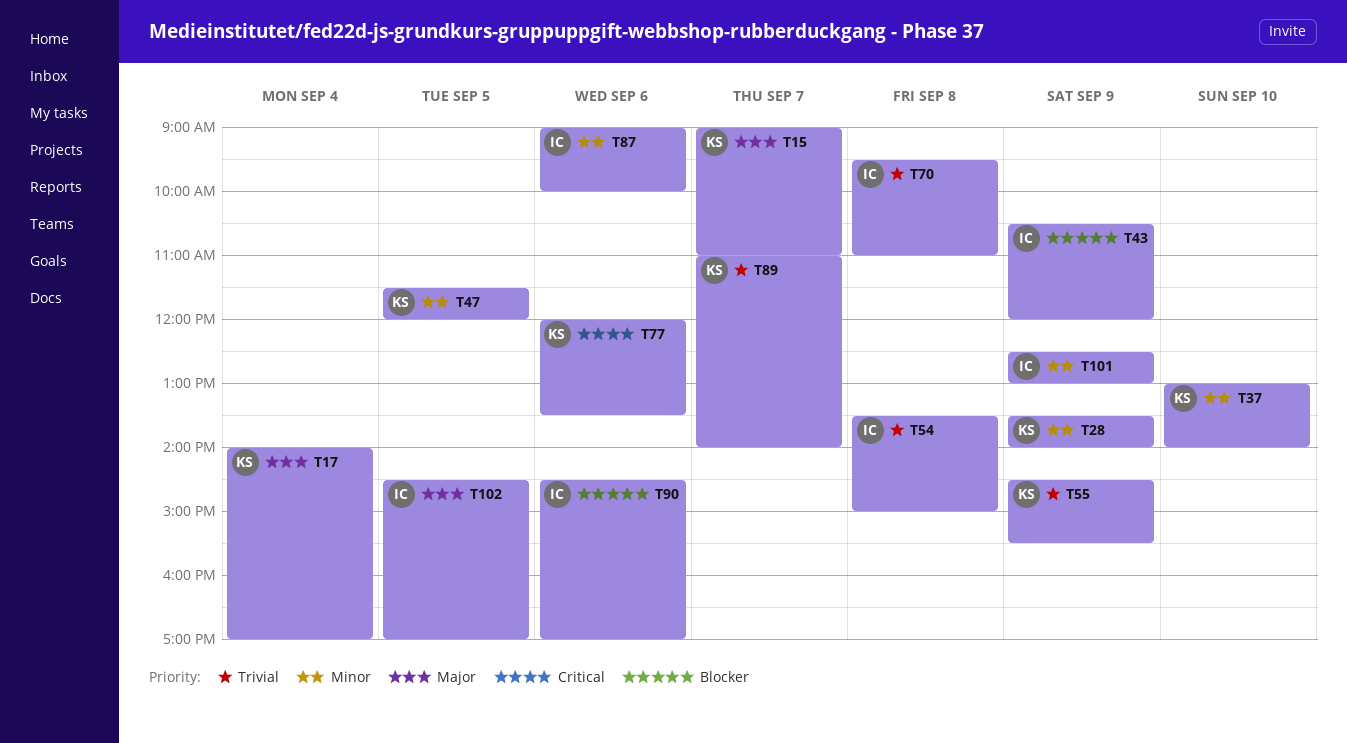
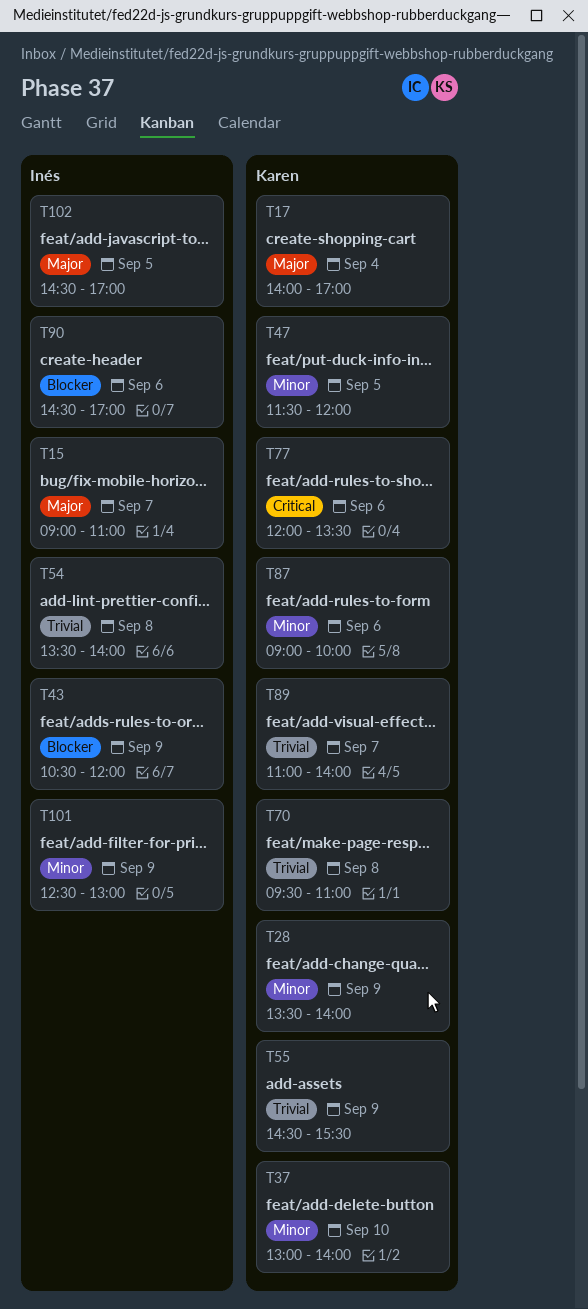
T15, owner: Karen -> Inés
T54, ends: 15:00 -> 14:00
T70, owner: Inés -> Karen
T87, owner: Inés -> Karen

